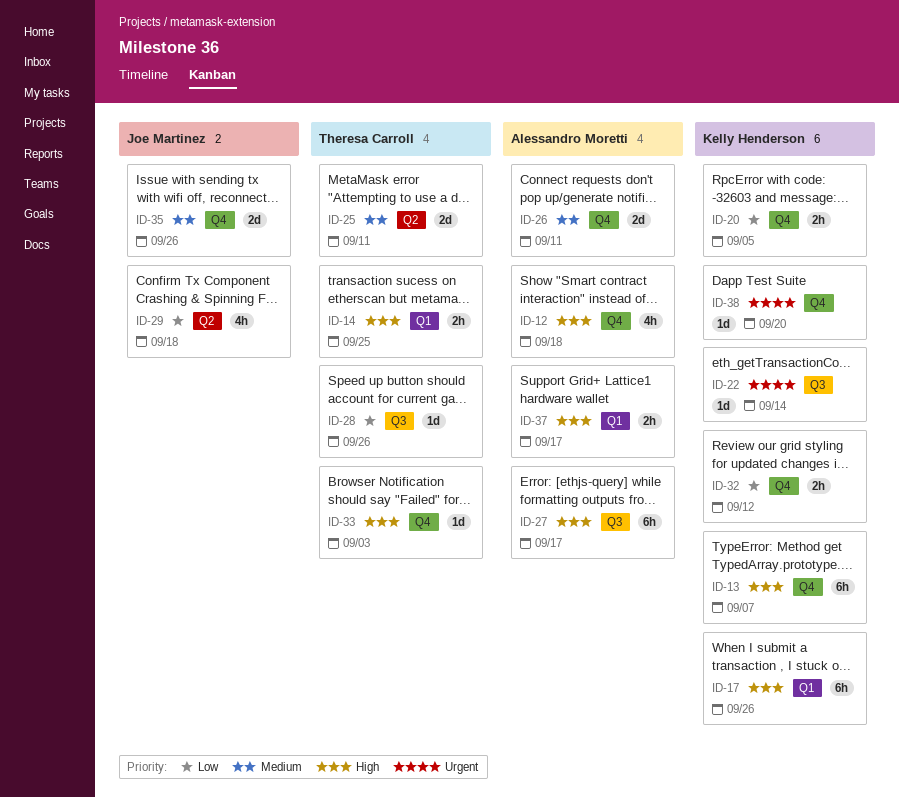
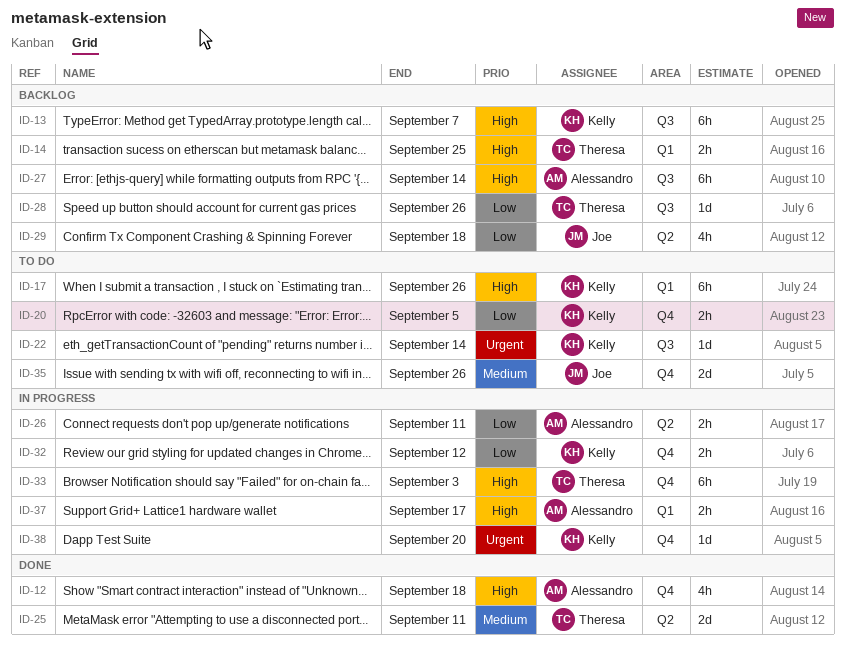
ID-13, label: Q4 -> Q3
ID-26, priority: Medium -> Low
ID-26, label: Q4 -> Q2
ID-26, estimate: 2d -> 2h
ID-27, due: Sep 17 -> Sep 14
ID-33, estimate: 1d -> 6h

